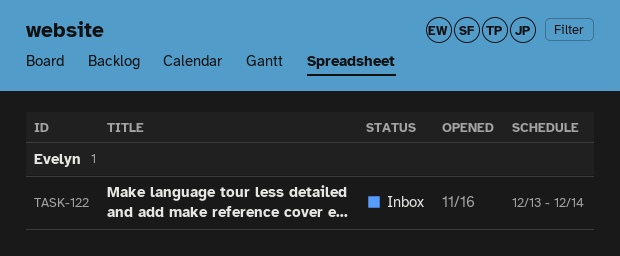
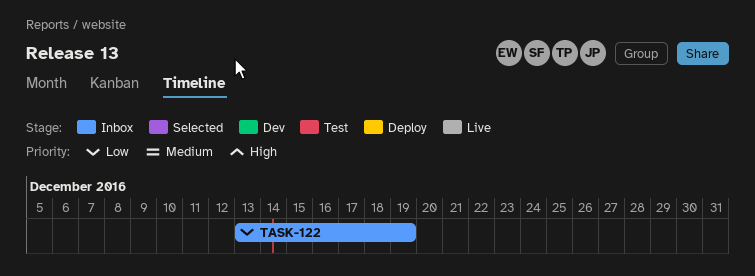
TASK-122, due: Dec 14 -> Dec 19

